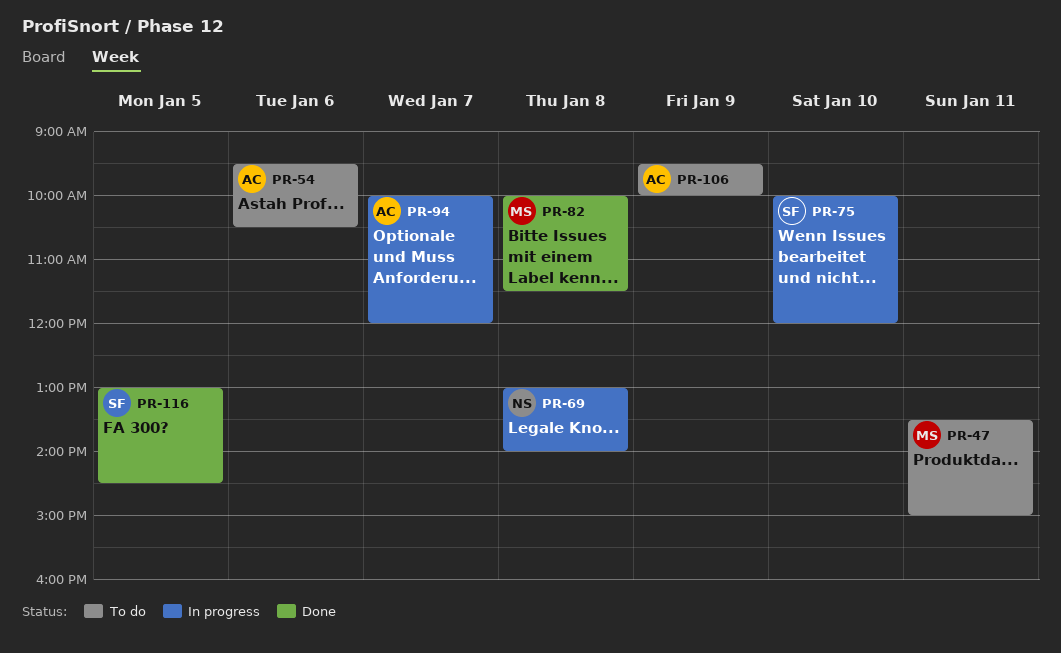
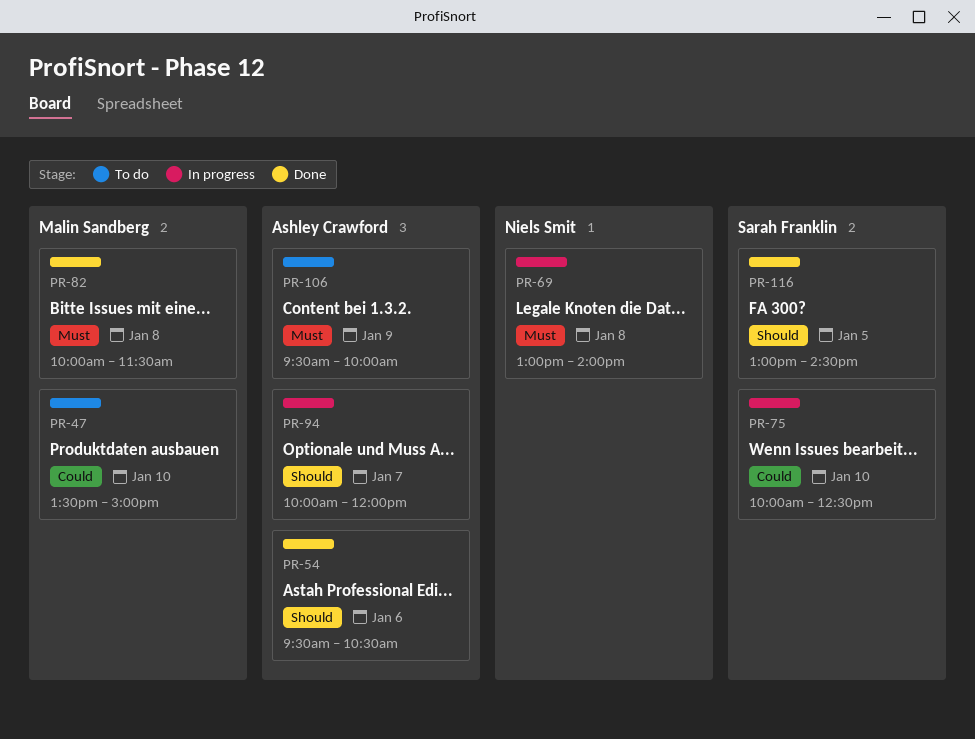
PR-47, day: Jan 11 -> Jan 10
PR-54, status: To do -> Done
PR-75, ends: 12:00 -> 12:30

